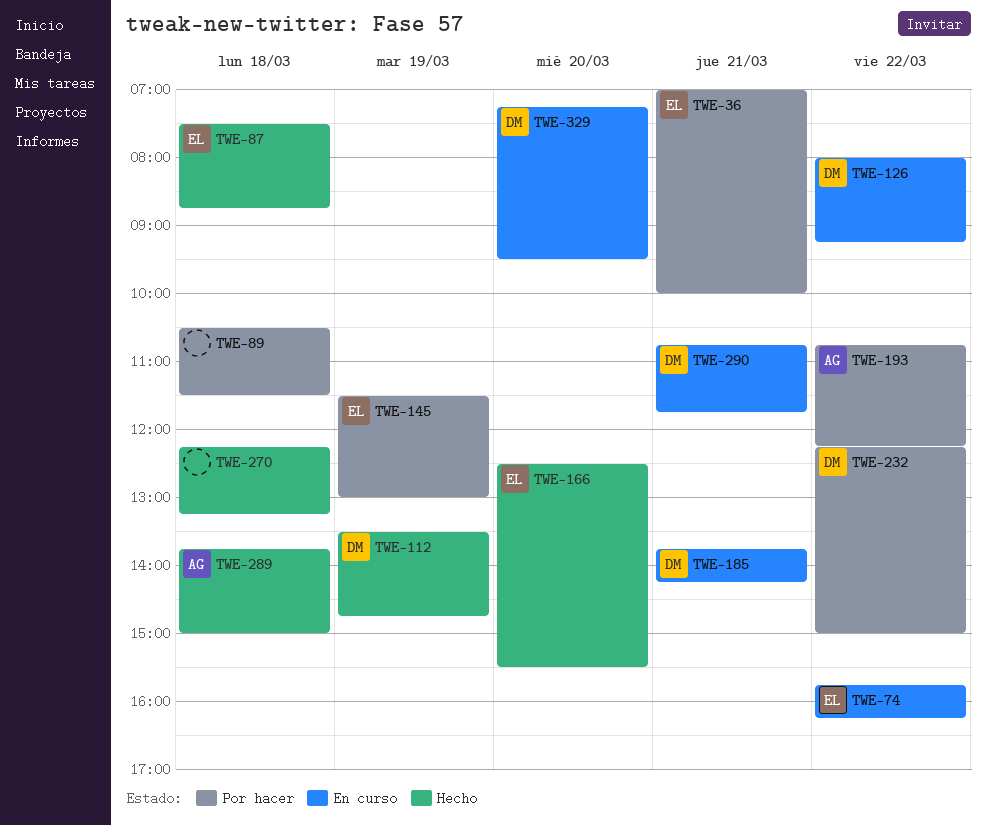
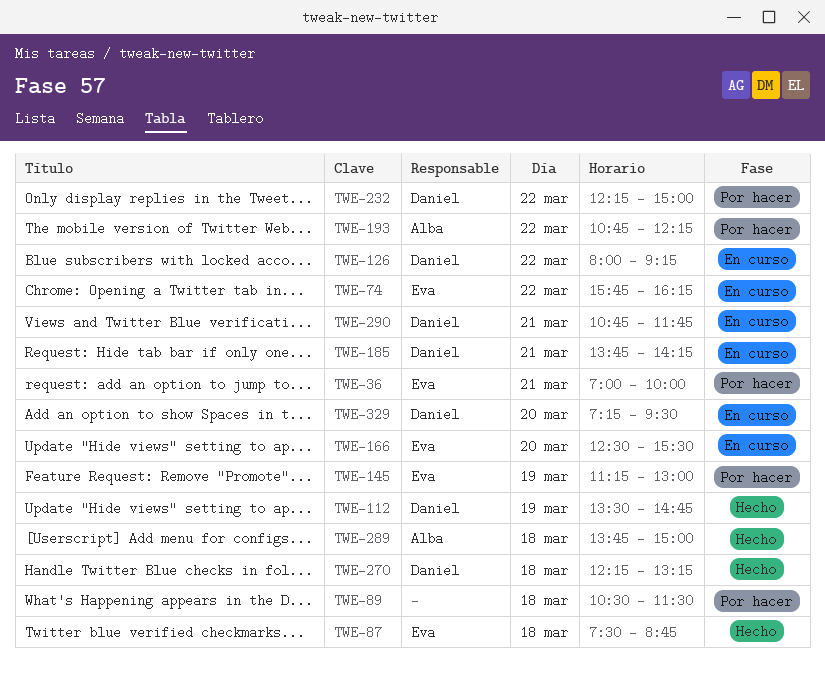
TWE-145, begins: 11:30 -> 11:15
TWE-166, status: Hecho -> En curso
TWE-270, owner: none -> Daniel

